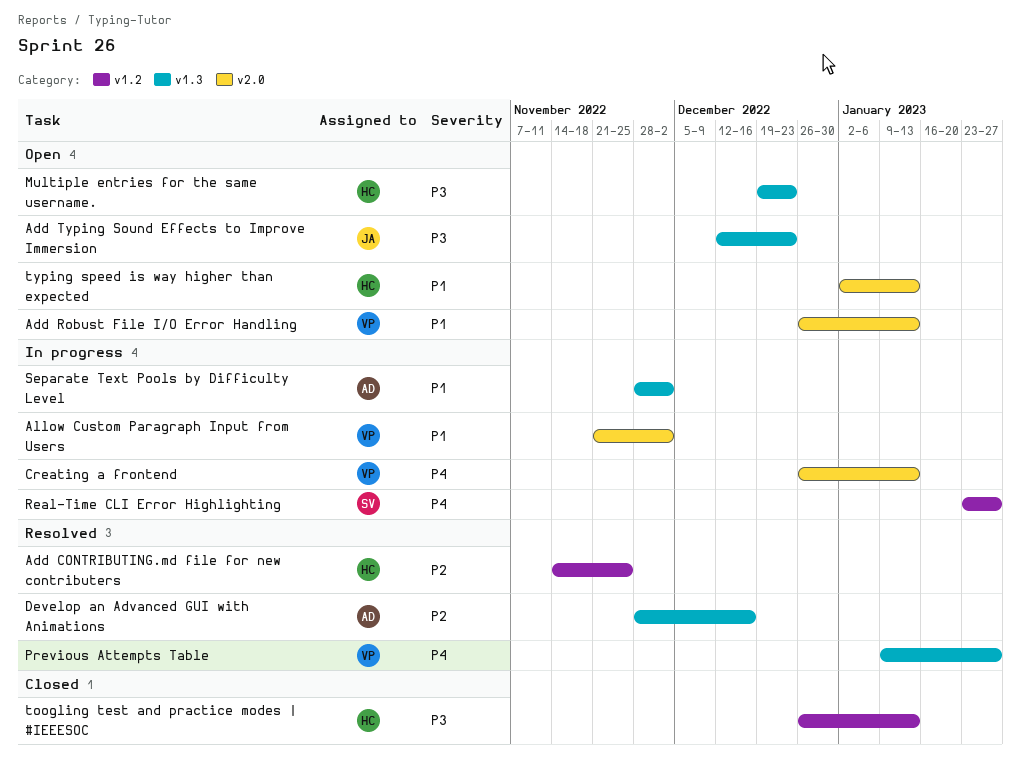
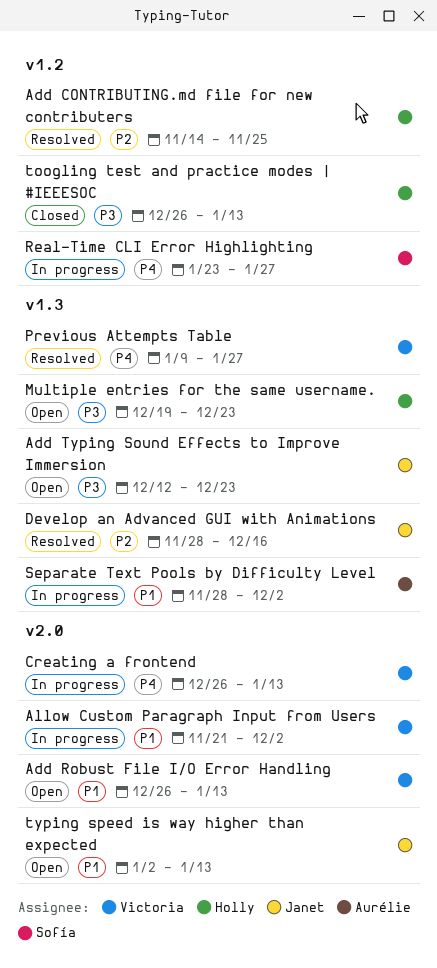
Develop an Advanced GUI with Animations, owner: Aurélie -> Janet
typing speed is way higher than expected, owner: Holly -> Janet

